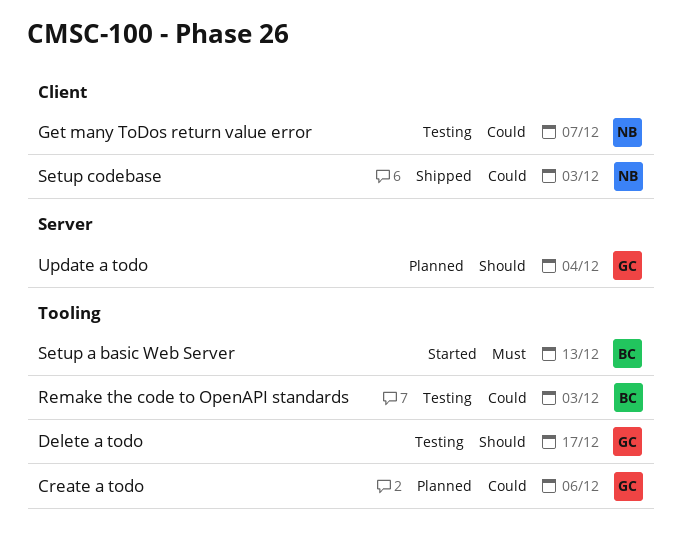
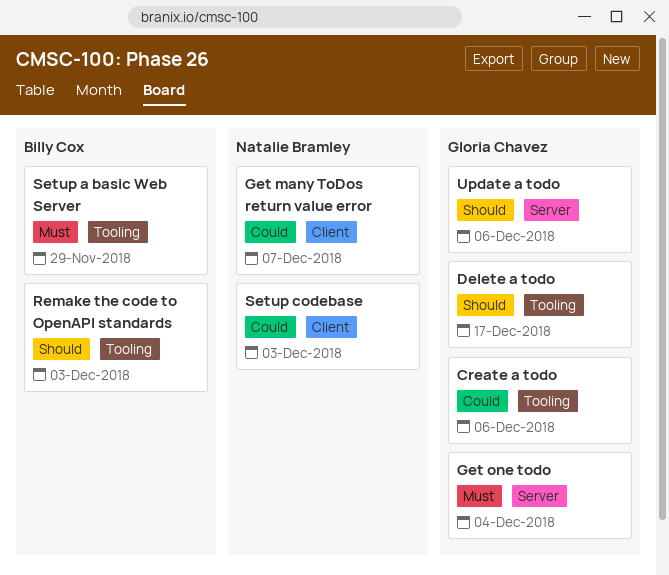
Get one todo: none -> present
Remake the code to OpenAPI standards, priority: Could -> Should
Setup a basic Web Server, due: Dec 13 -> Nov 29
Update a todo, due: Dec 4 -> Dec 6

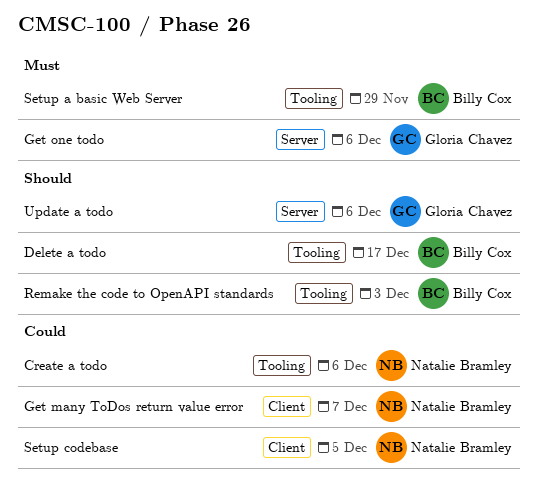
Create a todo, owner: Gloria Chavez -> Natalie Bramley
Delete a todo, owner: Gloria Chavez -> Billy Cox
Get one todo, due: Dec 4 -> Dec 6
Setup codebase, due: Dec 3 -> Dec 5

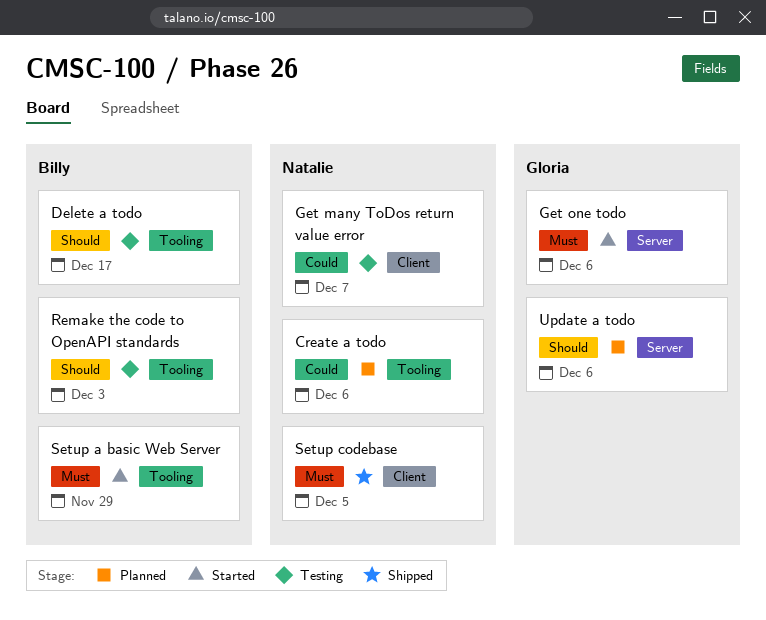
Setup codebase, priority: Could -> Must

